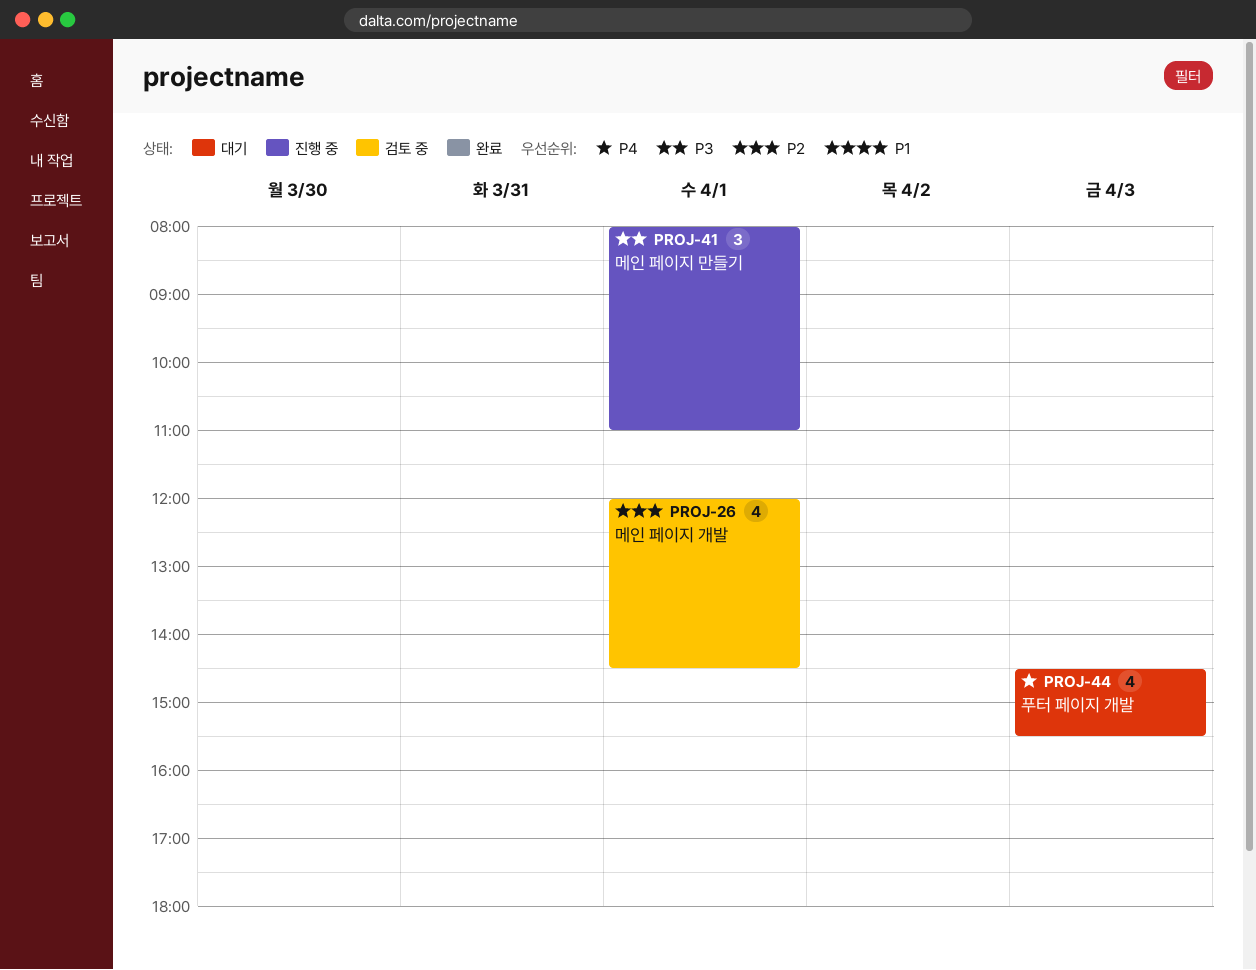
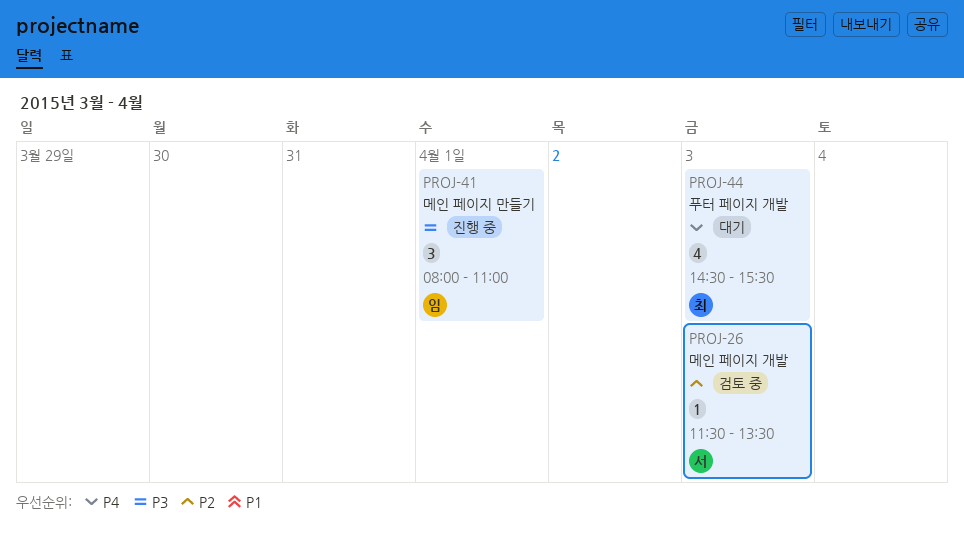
PROJ-26, estimate: 4 -> 1
PROJ-26, day: Apr 1 -> Apr 3
PROJ-26, begins: 12:00 -> 11:30
PROJ-26, ends: 14:30 -> 13:30

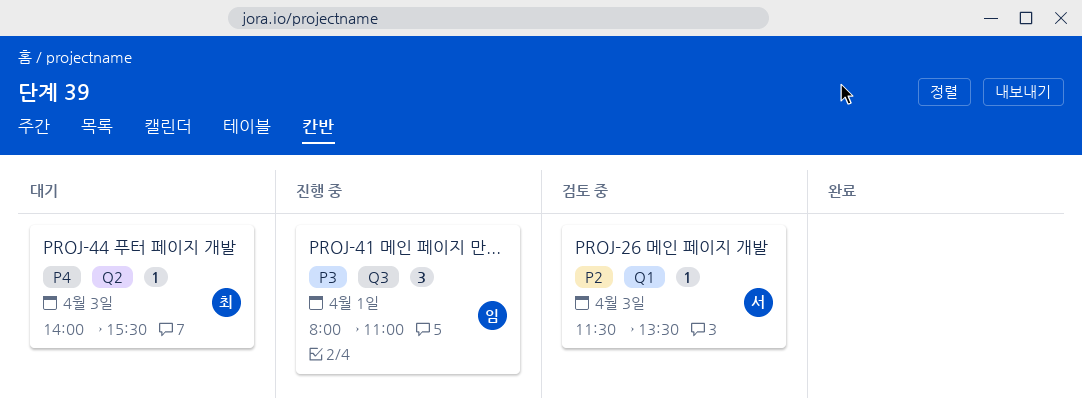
PROJ-44, estimate: 4 -> 1
PROJ-44, begins: 14:30 -> 14:00

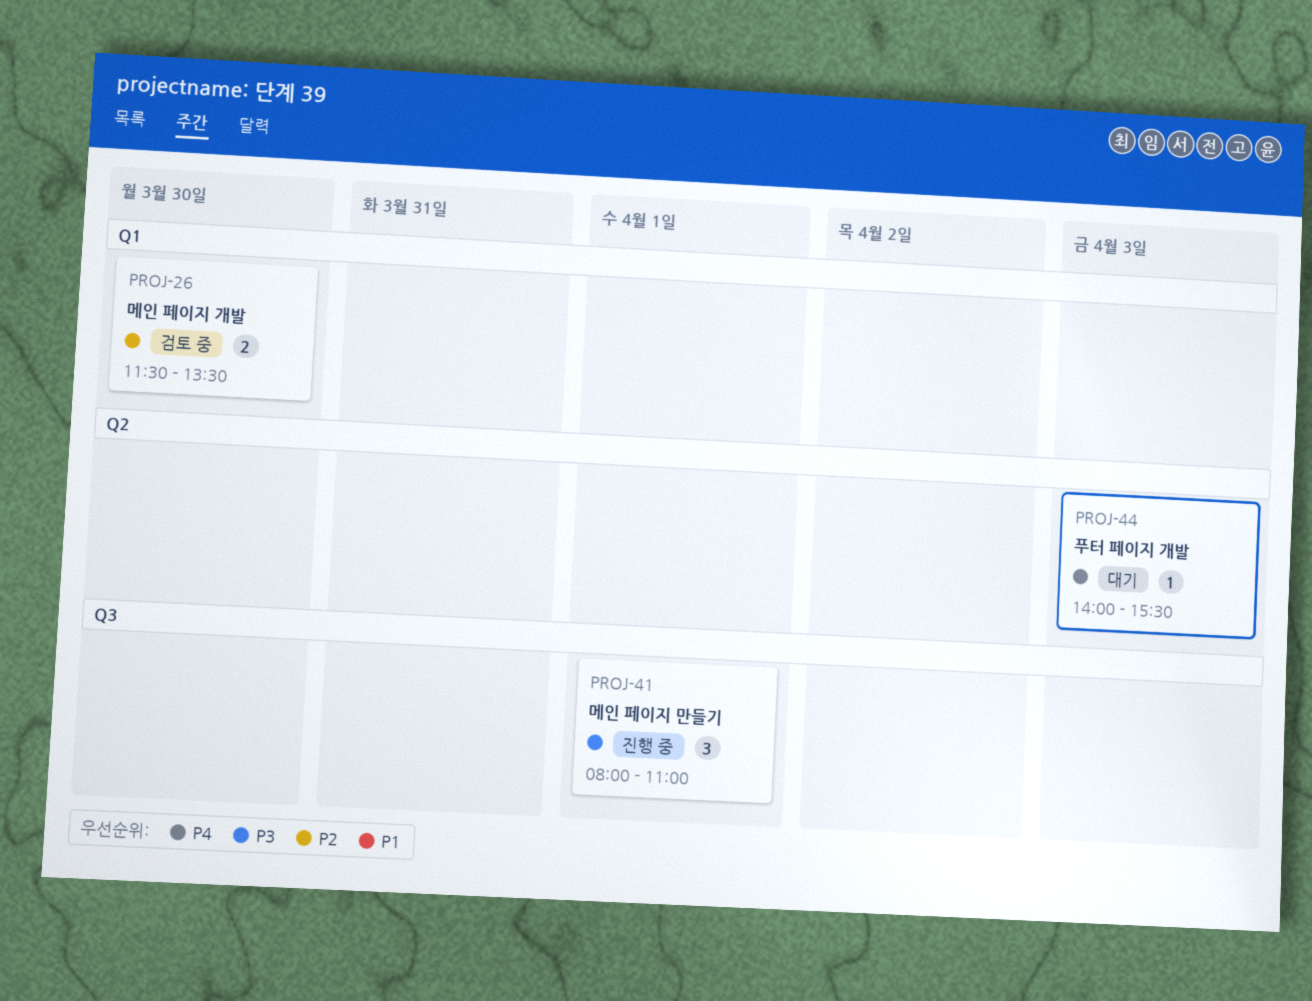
PROJ-26, estimate: 1 -> 2
PROJ-26, day: Apr 3 -> Mar 30

